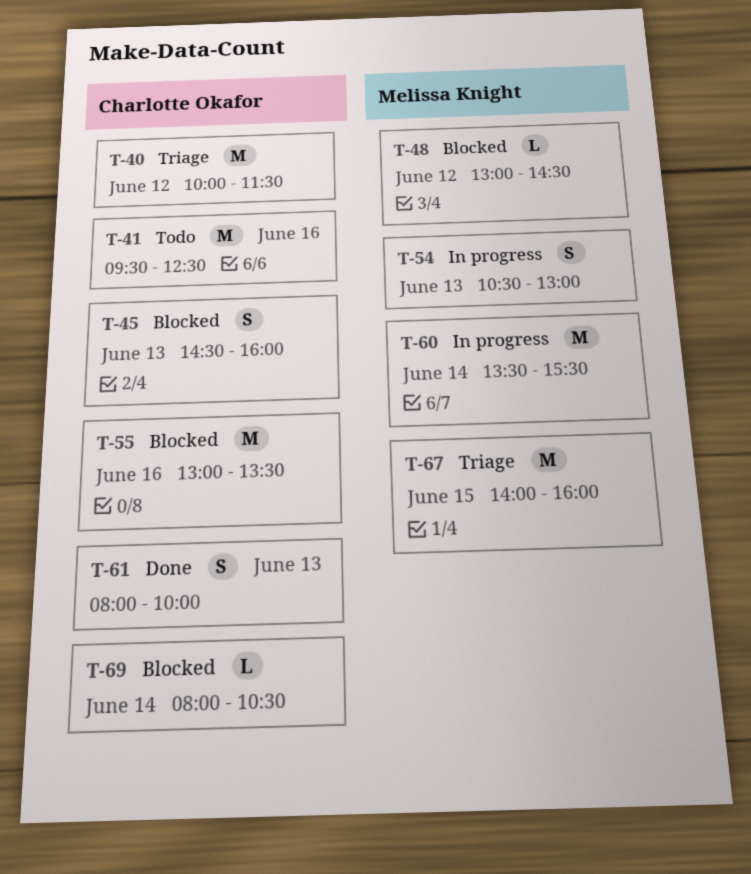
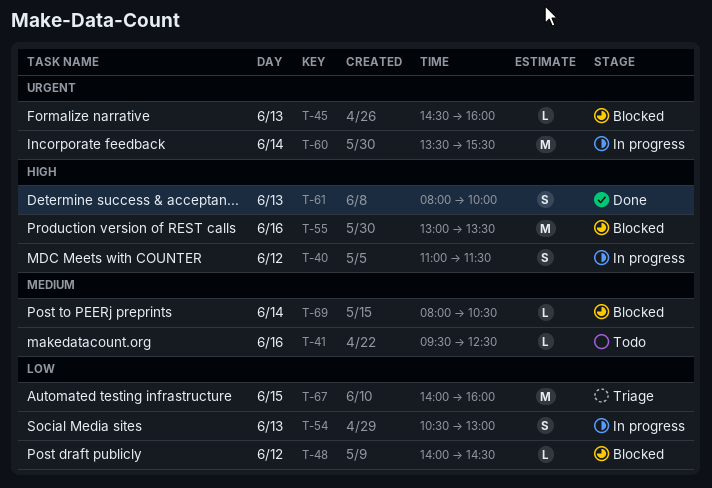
T-40, status: Triage -> In progress
T-40, estimate: M -> S
T-40, begins: 10:00 -> 11:00
T-41, estimate: M -> L
T-45, estimate: S -> L
T-48, begins: 13:00 -> 14:00

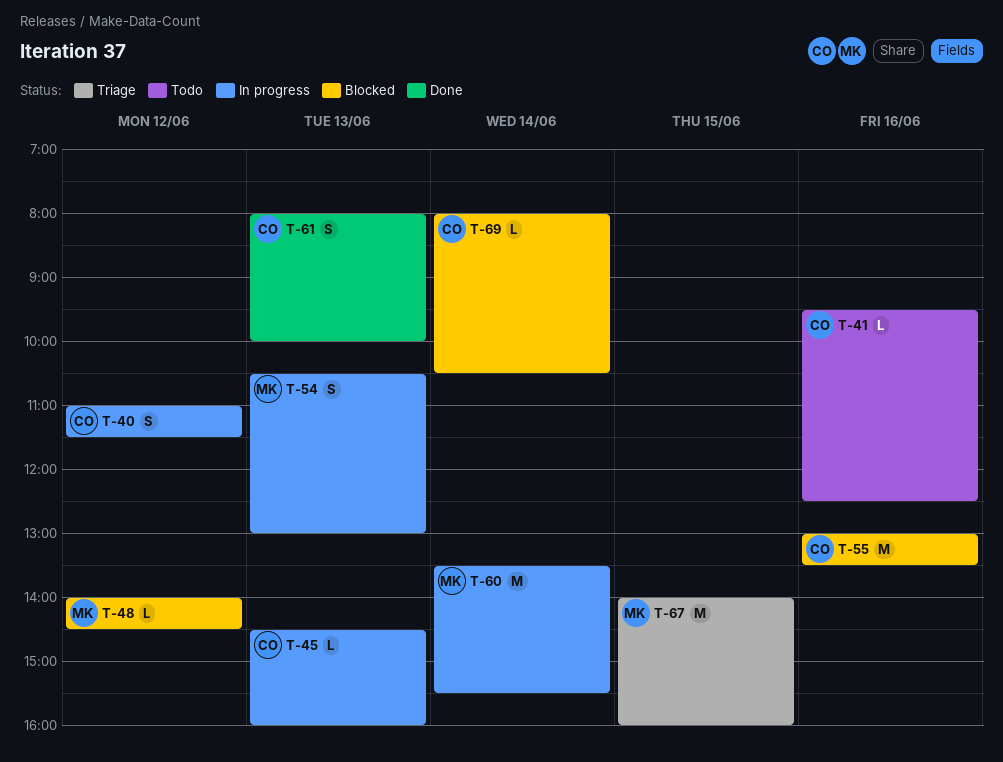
T-45, status: Blocked -> In progress

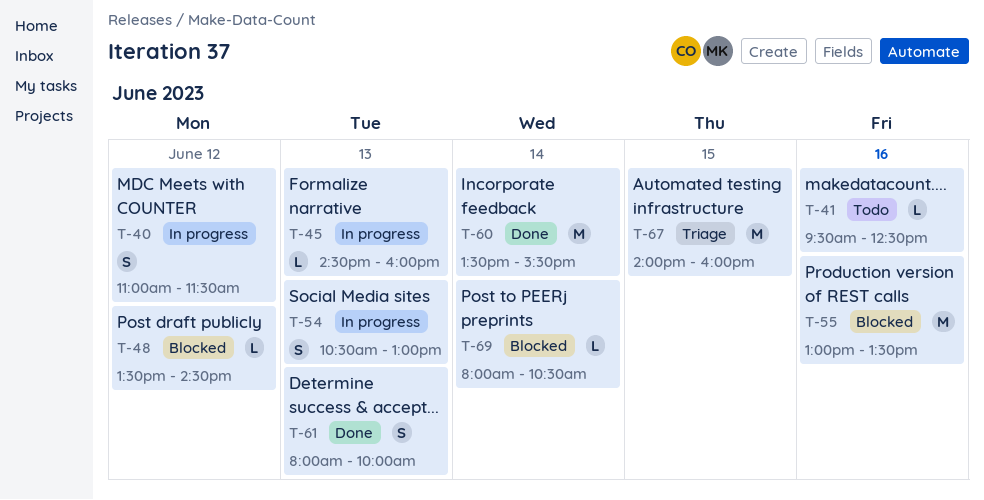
T-48, begins: 14:00 -> 13:30
T-60, status: In progress -> Done

